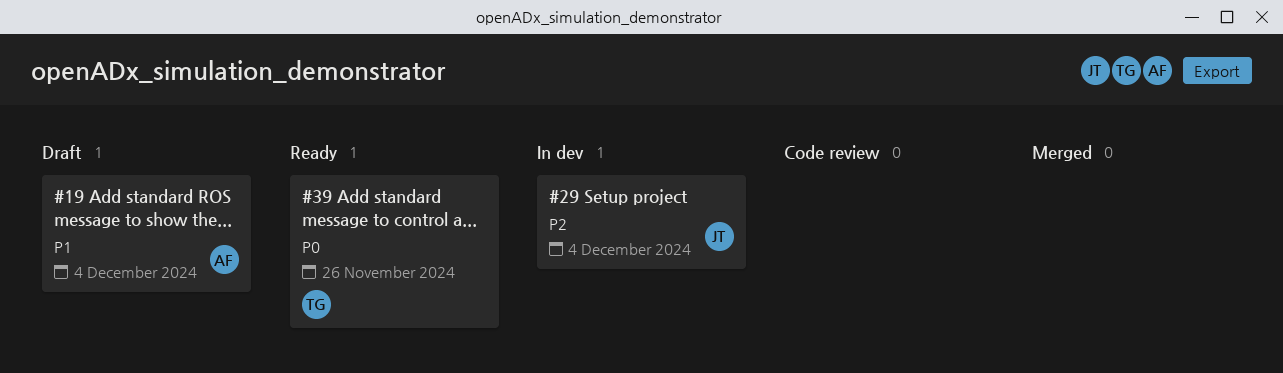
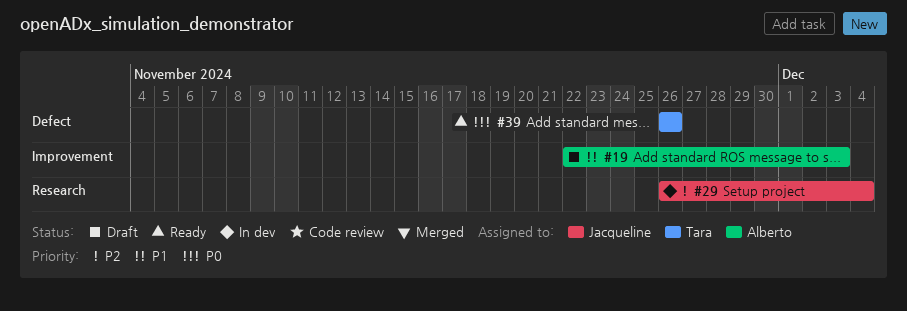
#19, due: Dec 4 -> Dec 3

